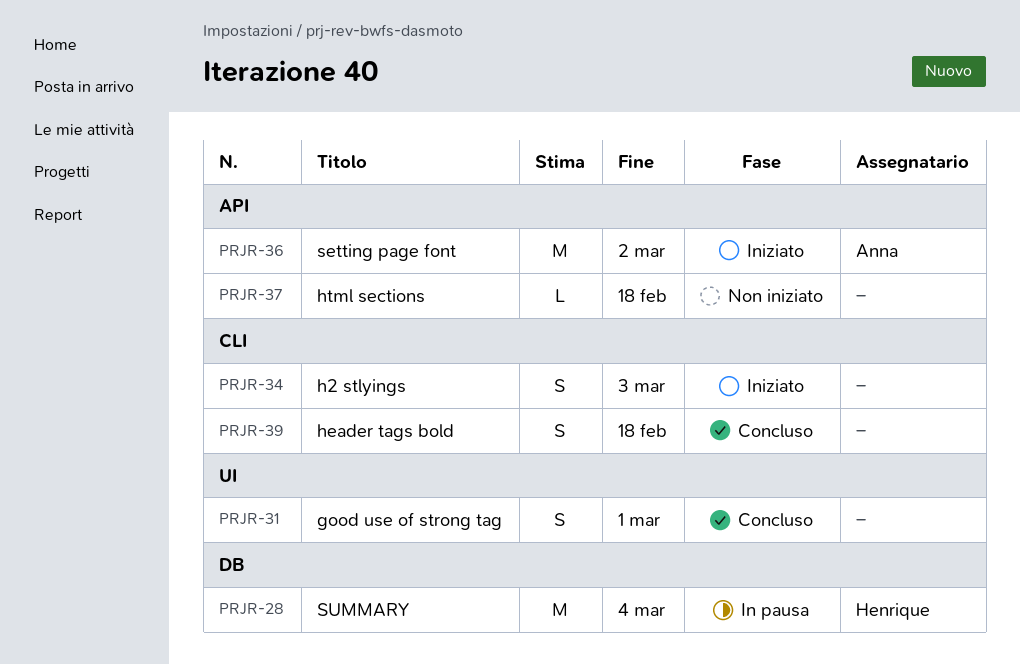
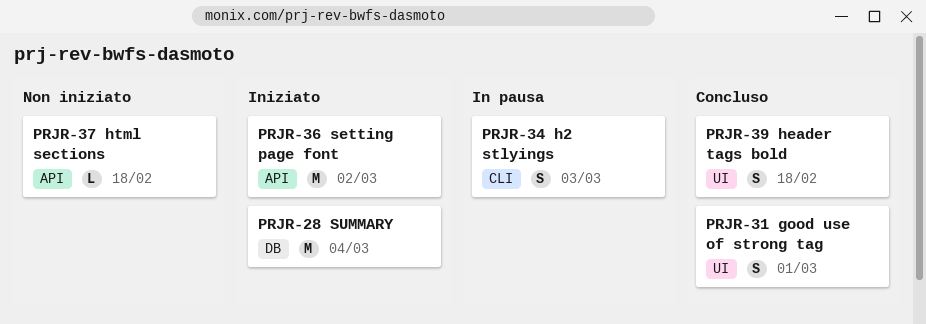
PRJR-28, status: In pausa -> Iniziato
PRJR-34, status: Iniziato -> In pausa
PRJR-39, label: CLI -> UI

